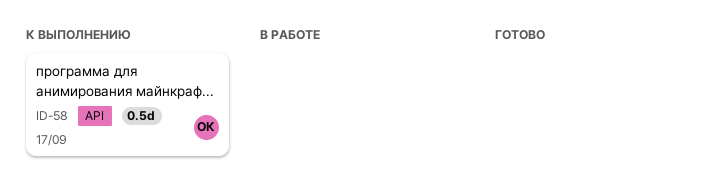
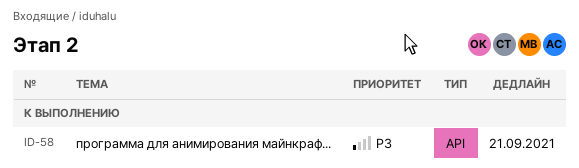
ID-58, due: Sep 17 -> Sep 21

